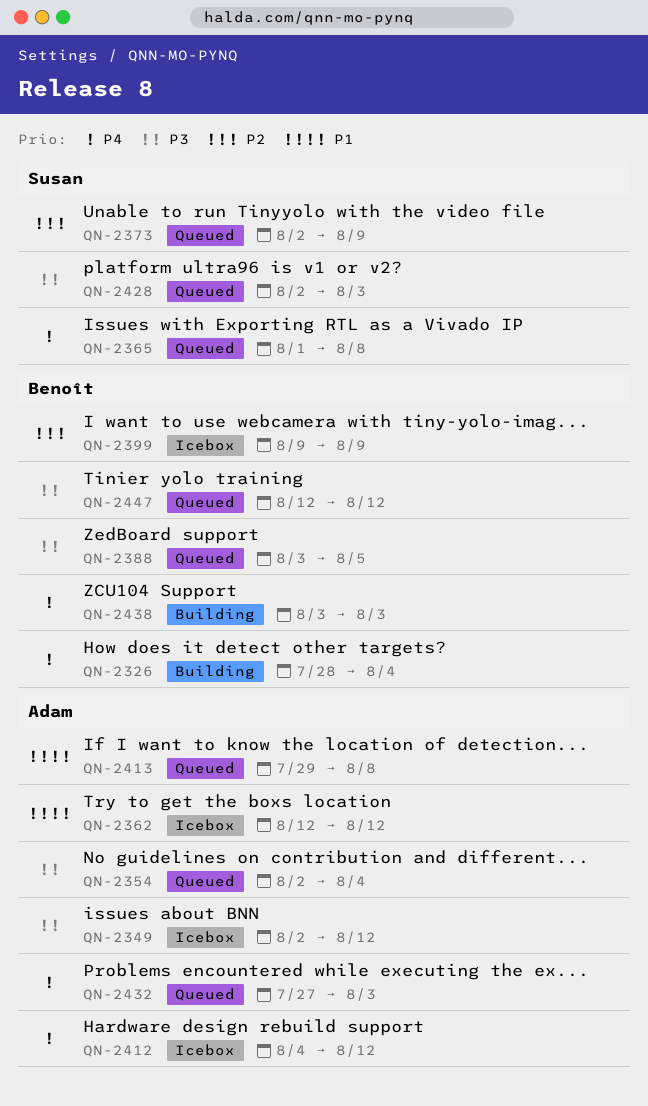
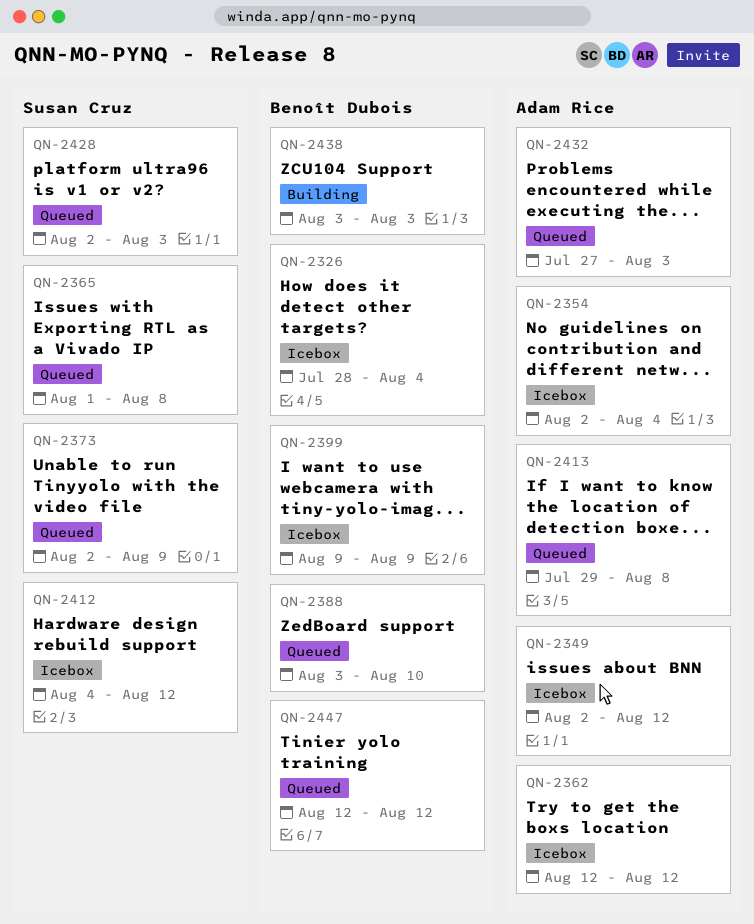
QN-2326, status: Building -> Icebox
QN-2354, status: Queued -> Icebox
QN-2388, due: Aug 5 -> Aug 10
QN-2412, owner: Adam Rice -> Susan Cruz

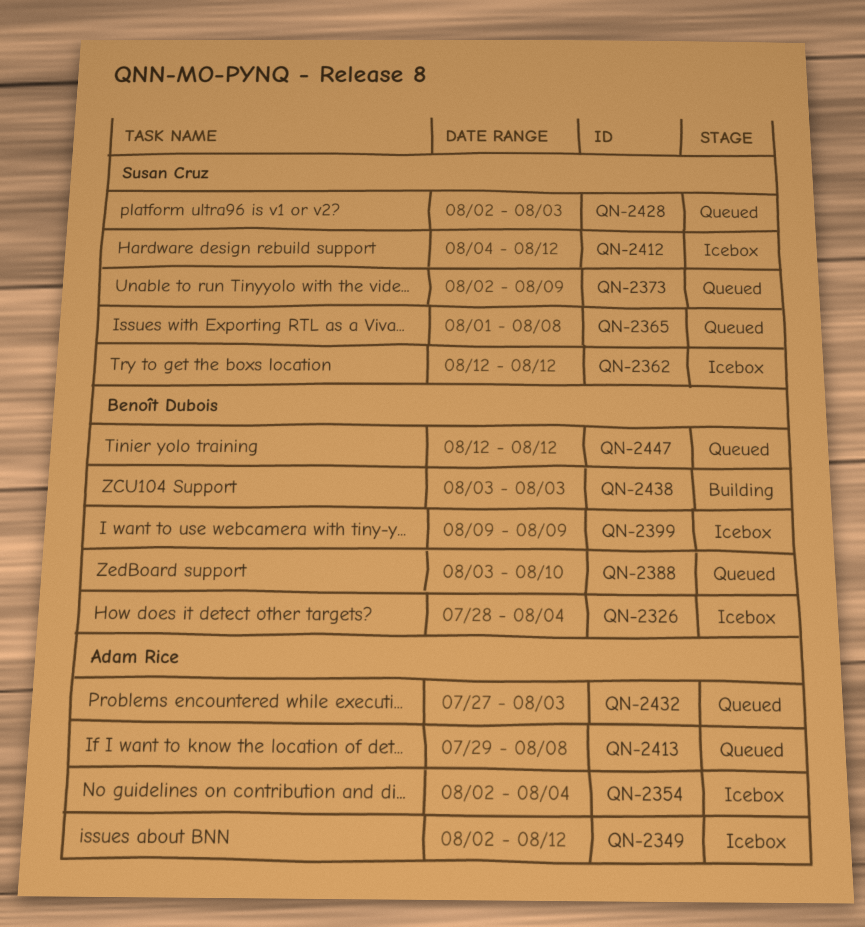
QN-2362, owner: Adam Rice -> Susan Cruz

